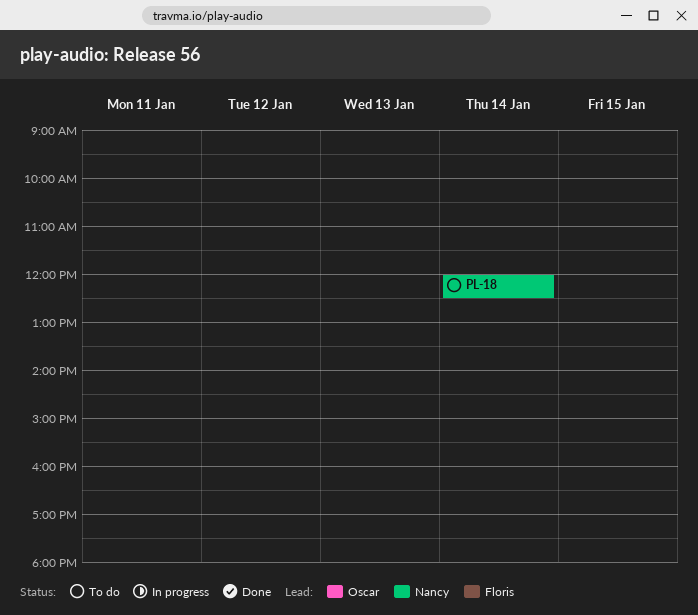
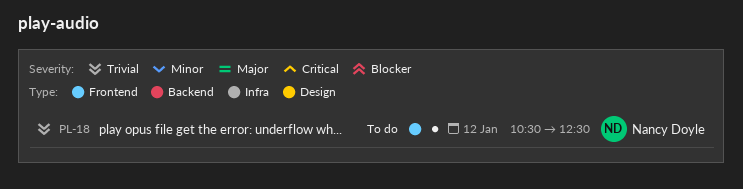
PL-18, day: Jan 14 -> Jan 12
PL-18, begins: 12:00 -> 10:30

